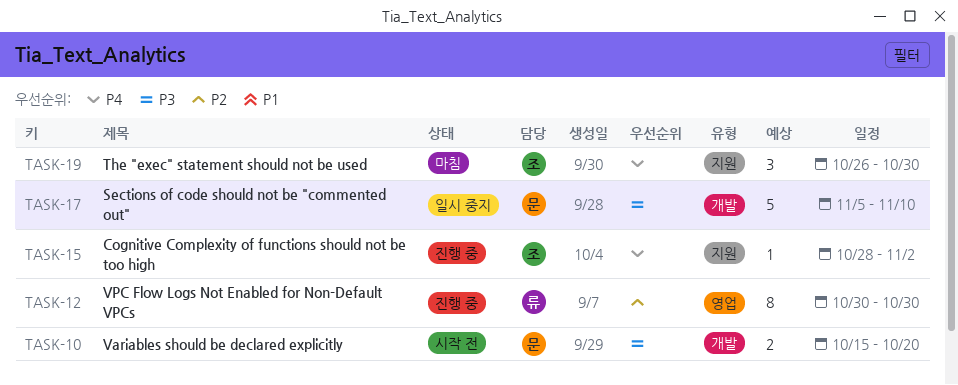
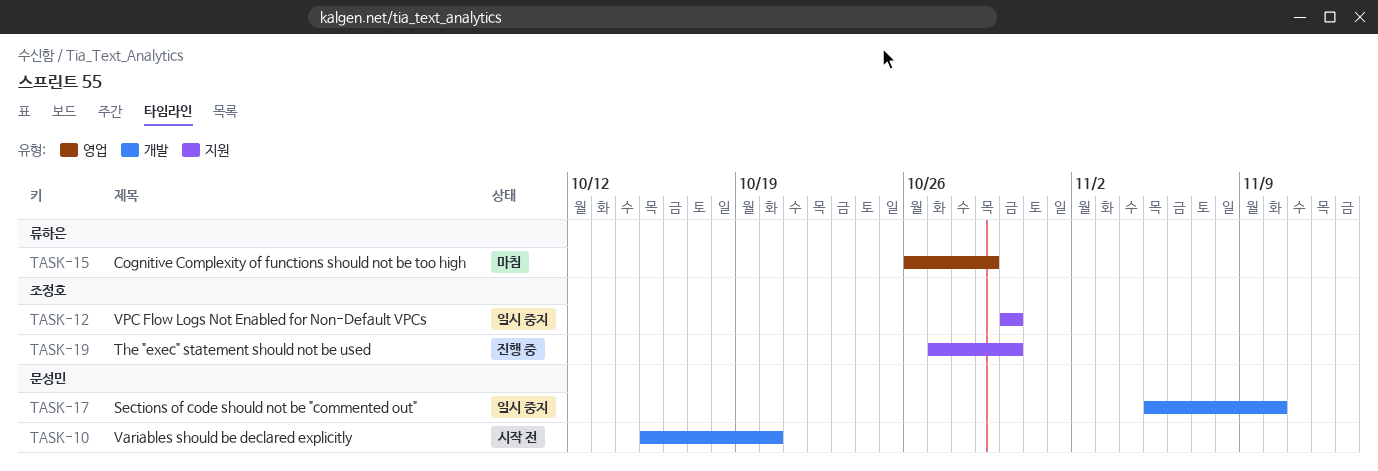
TASK-12, status: 진행 중 -> 일시 중지
TASK-12, owner: 류하은 -> 조정호
TASK-12, label: 영업 -> 지원
TASK-15, status: 진행 중 -> 마침
TASK-15, owner: 조정호 -> 류하은
TASK-15, label: 지원 -> 영업
TASK-15, start: Oct 28 -> Oct 26
TASK-15, due: Nov 2 -> Oct 29
TASK-19, status: 마침 -> 진행 중
TASK-19, start: Oct 26 -> Oct 27

